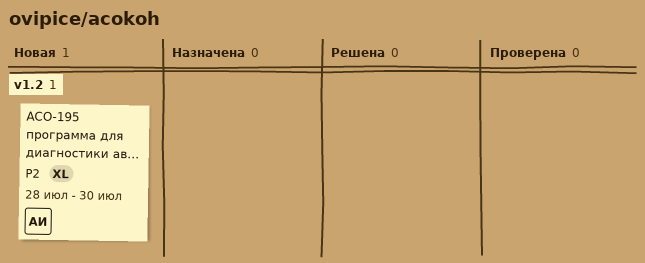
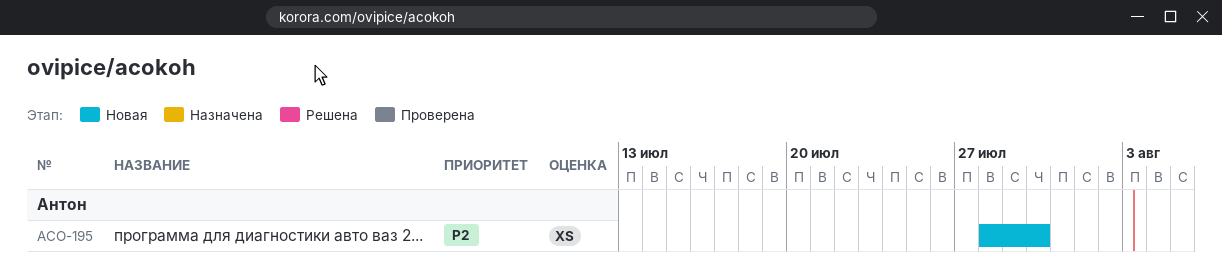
ACO-195, estimate: XL -> XS

